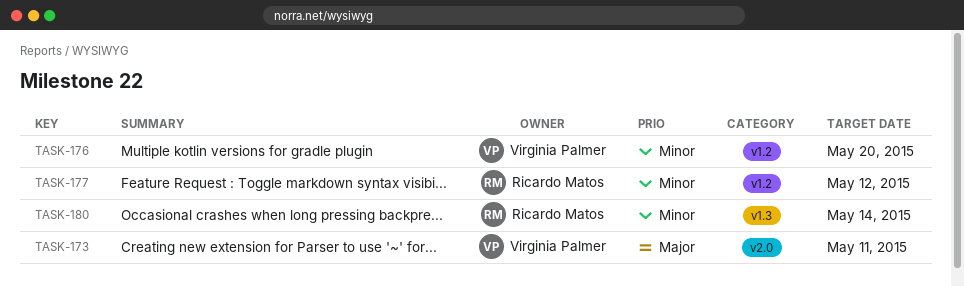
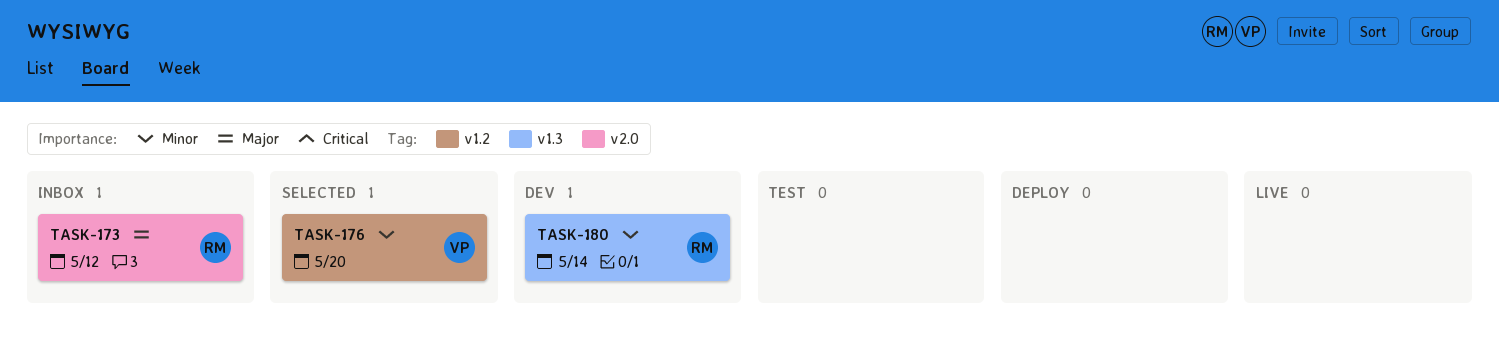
TASK-173, owner: Virginia Palmer -> Ricardo Matos
TASK-173, due: May 11 -> May 12
TASK-177: present -> none

